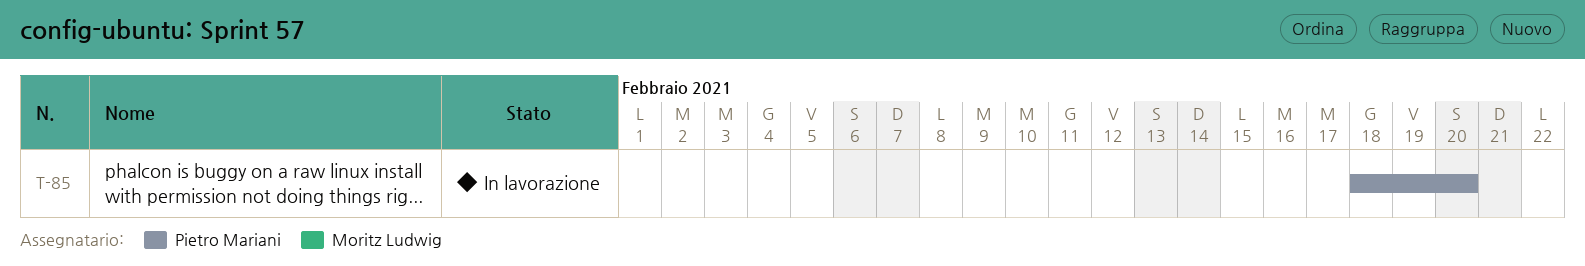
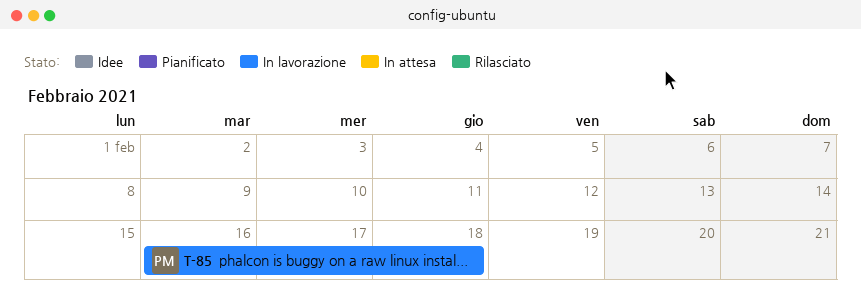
T-85, start: Feb 18 -> Feb 16
T-85, due: Feb 20 -> Feb 18

